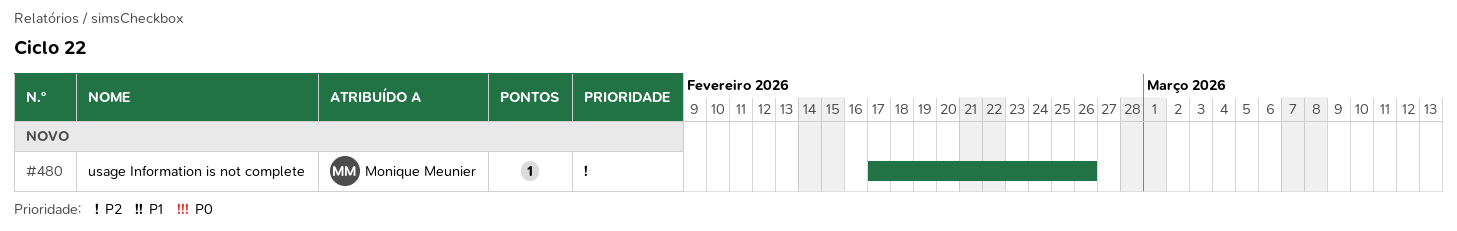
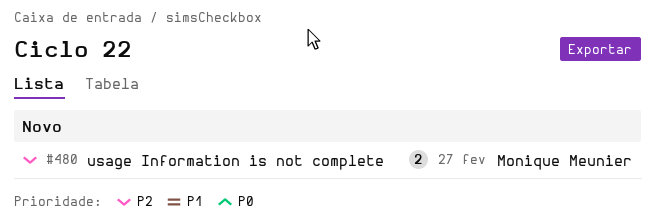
#480, estimate: 1 -> 2
#480, due: Feb 26 -> Feb 27

